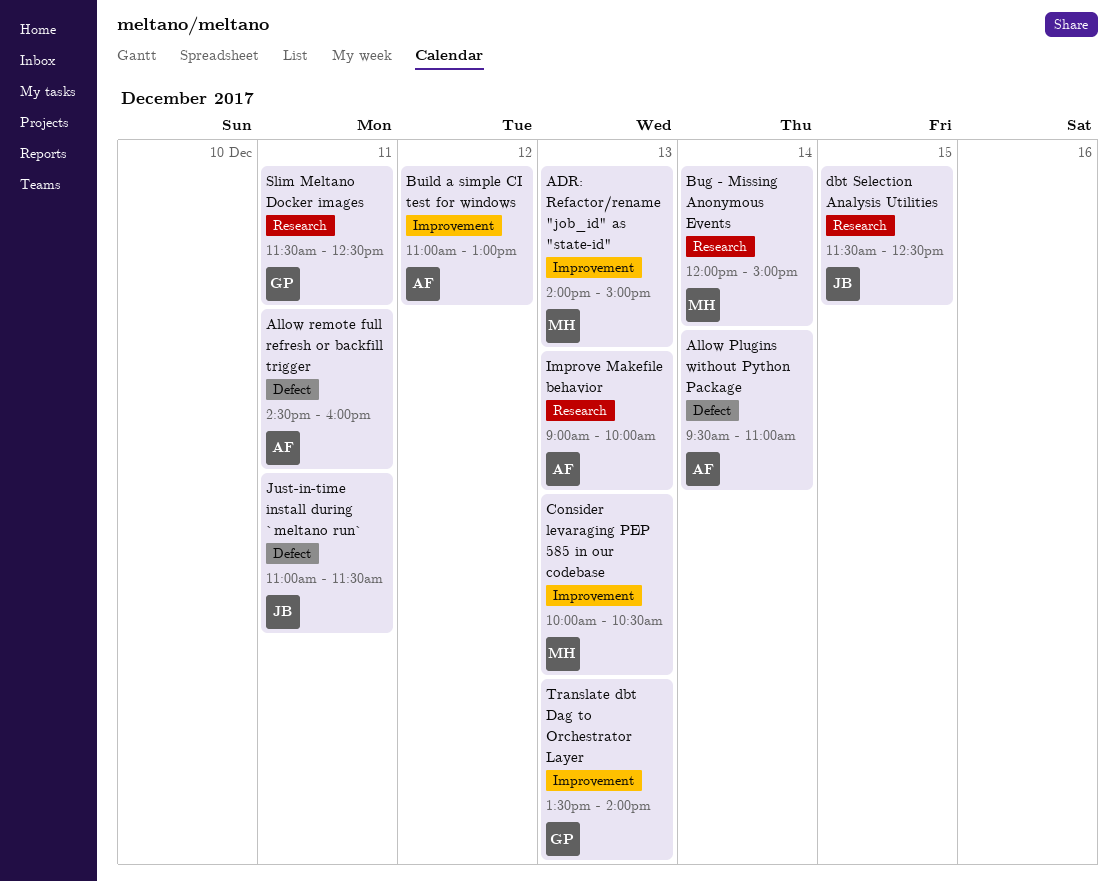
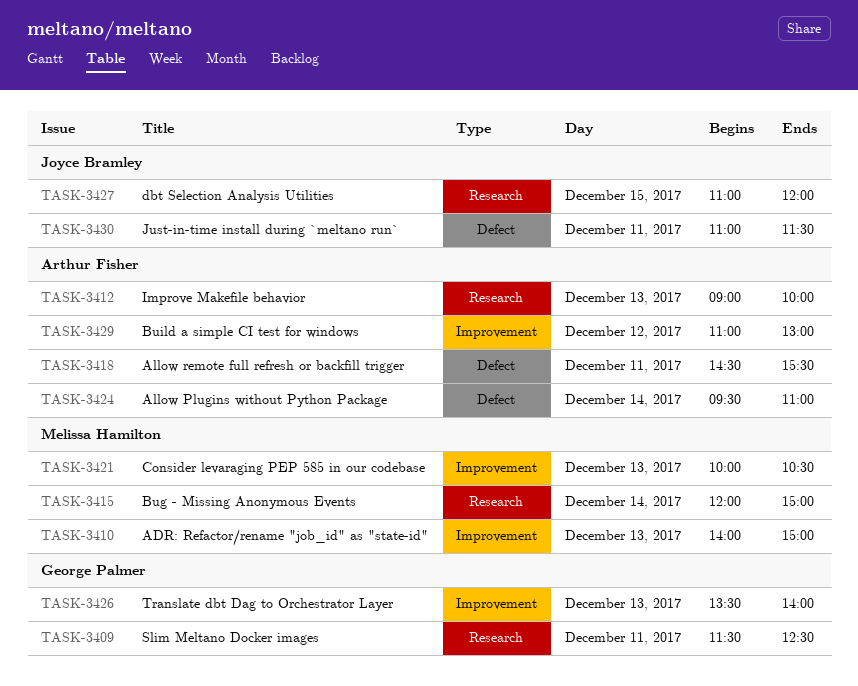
Allow remote full refresh or backfill trigger, ends: 16:00 -> 15:30
dbt Selection Analysis Utilities, begins: 11:30 -> 11:00
dbt Selection Analysis Utilities, ends: 12:30 -> 12:00

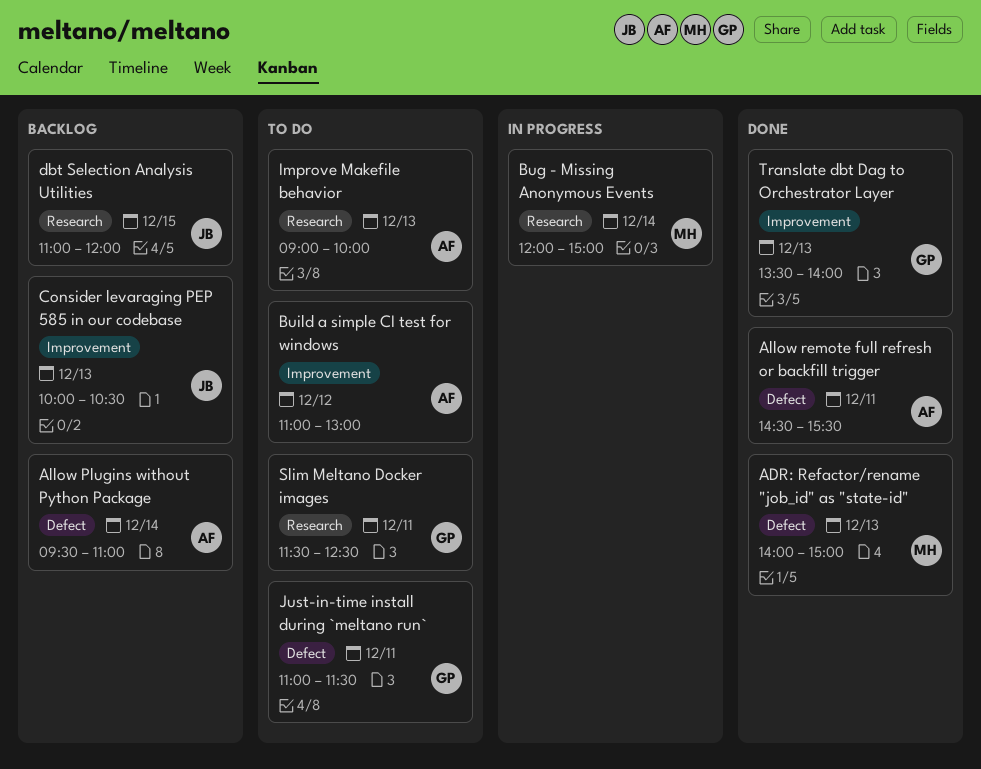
ADR: Refactor/rename "job_id" as "state-id", label: Improvement -> Defect
Consider levaraging PEP 585 in our codebase, owner: Melissa Hamilton -> Joyce Bramley
Just-in-time install during `meltano run`, owner: Joyce Bramley -> George Palmer

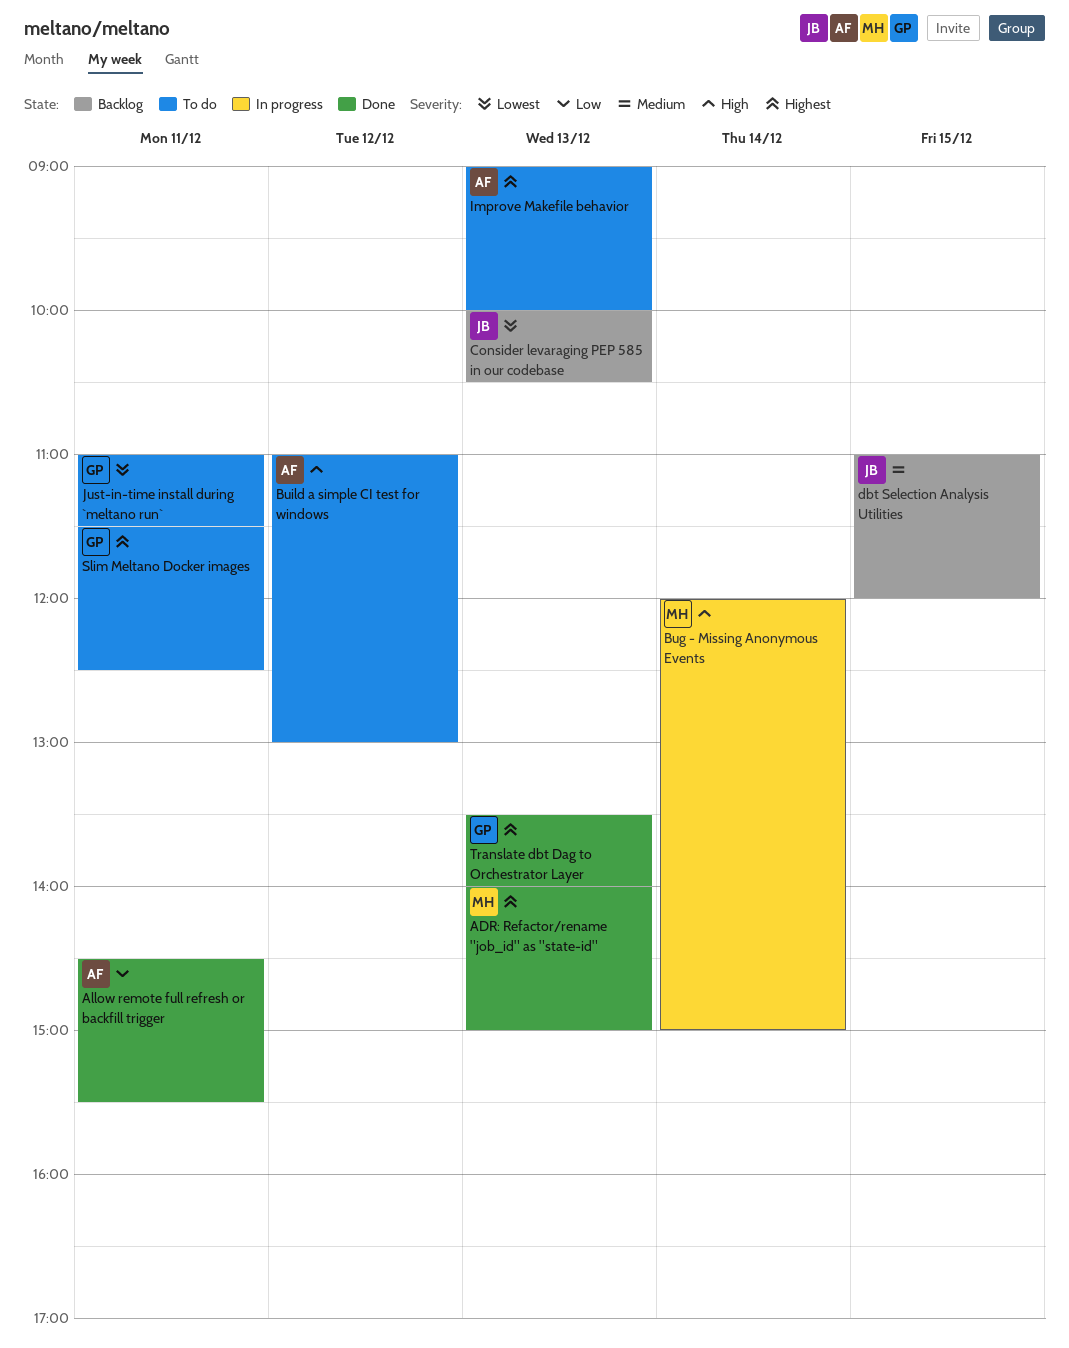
Allow Plugins without Python Package: present -> none

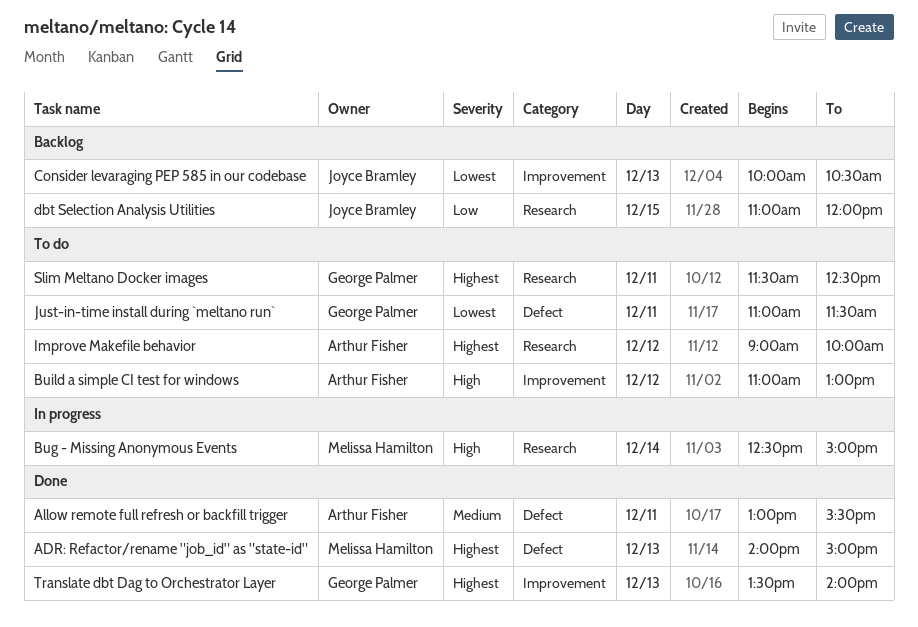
Allow remote full refresh or backfill trigger, priority: Low -> Medium
Allow remote full refresh or backfill trigger, begins: 14:30 -> 13:00
Bug - Missing Anonymous Events, begins: 12:00 -> 12:30
dbt Selection Analysis Utilities, priority: Medium -> Low
Improve Makefile behavior, day: Dec 13 -> Dec 12

